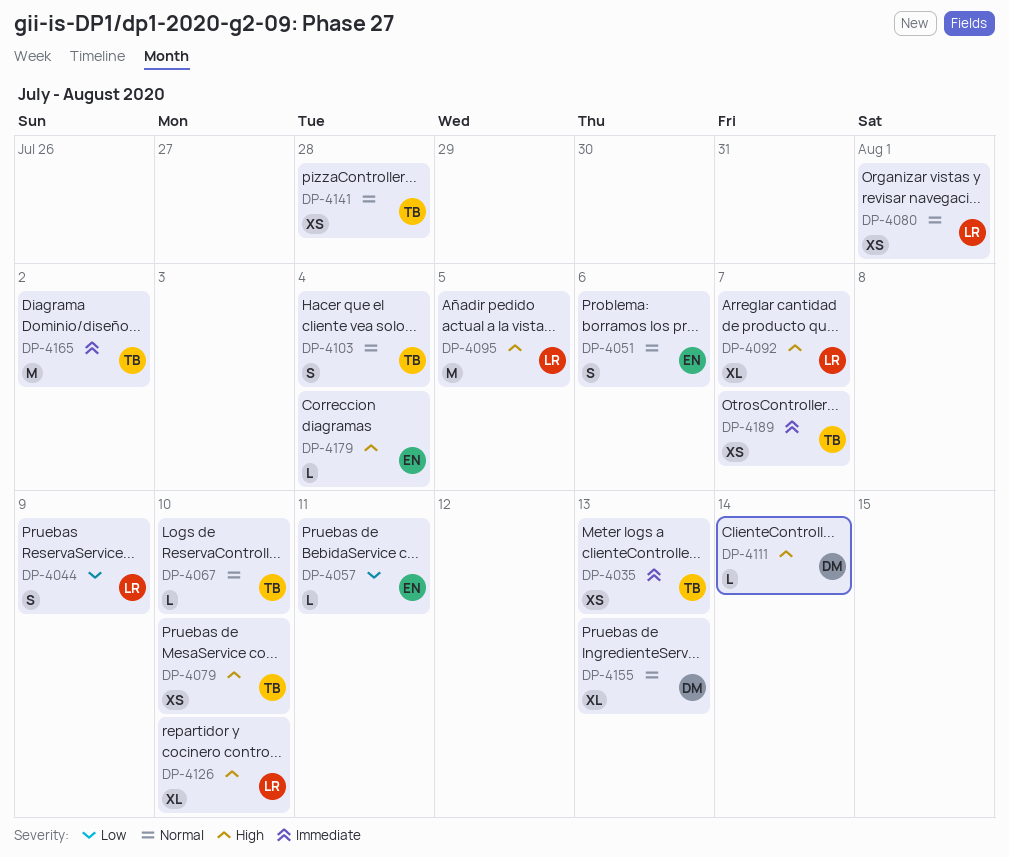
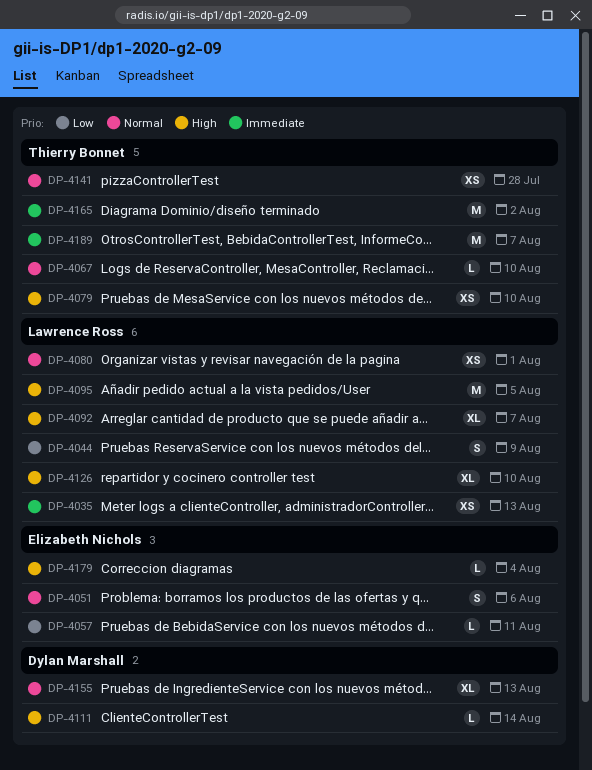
DP-4035, owner: Thierry Bonnet -> Lawrence Ross
DP-4103: present -> none
DP-4189, estimate: XS -> M

